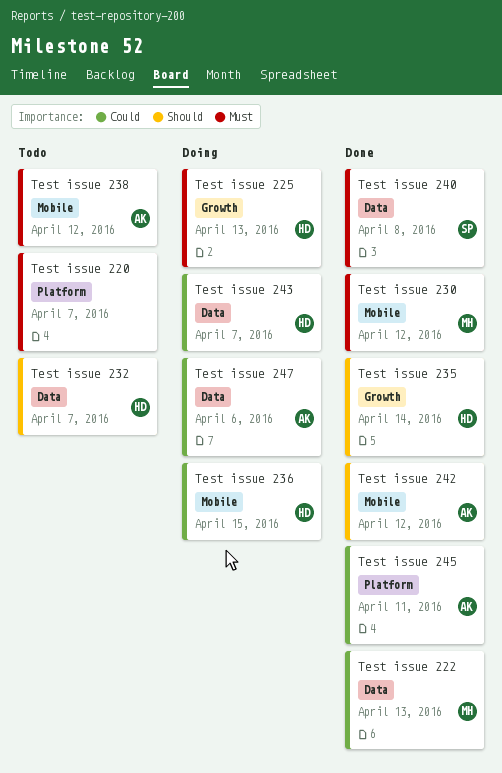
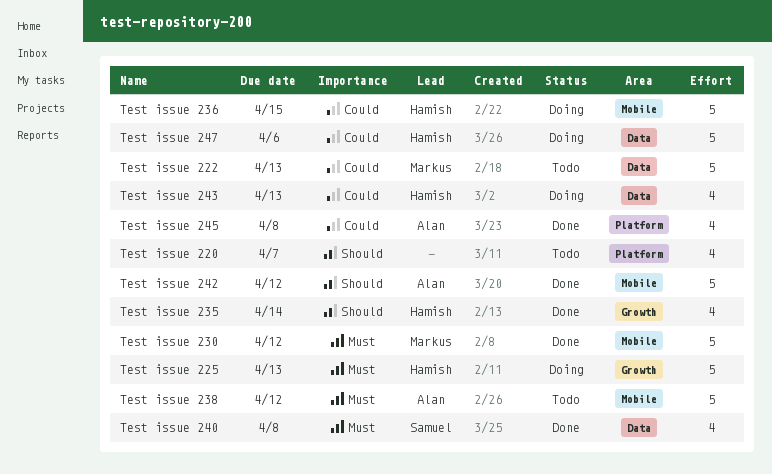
Test issue 220, priority: Must -> Should
Test issue 222, status: Done -> Todo
Test issue 232: present -> none
Test issue 243, due: Apr 7 -> Apr 13
Test issue 245, due: Apr 11 -> Apr 8
Test issue 247, owner: Alan -> Hamish

